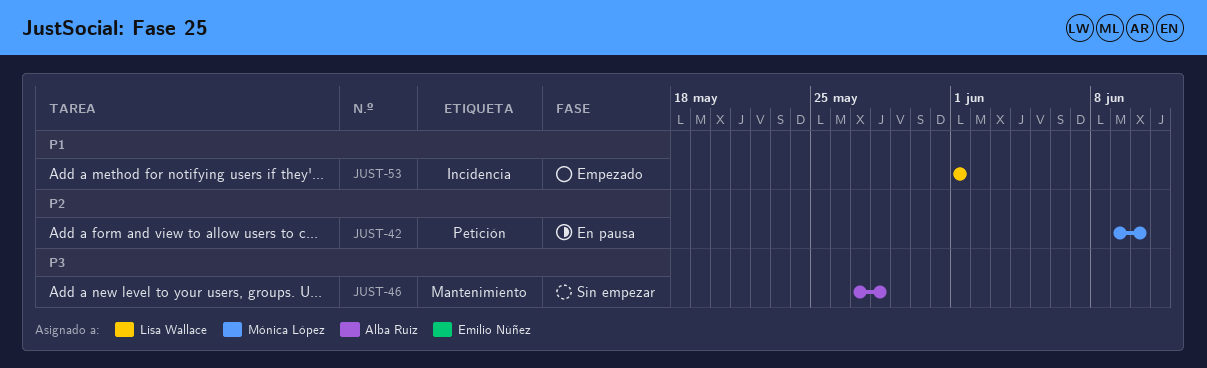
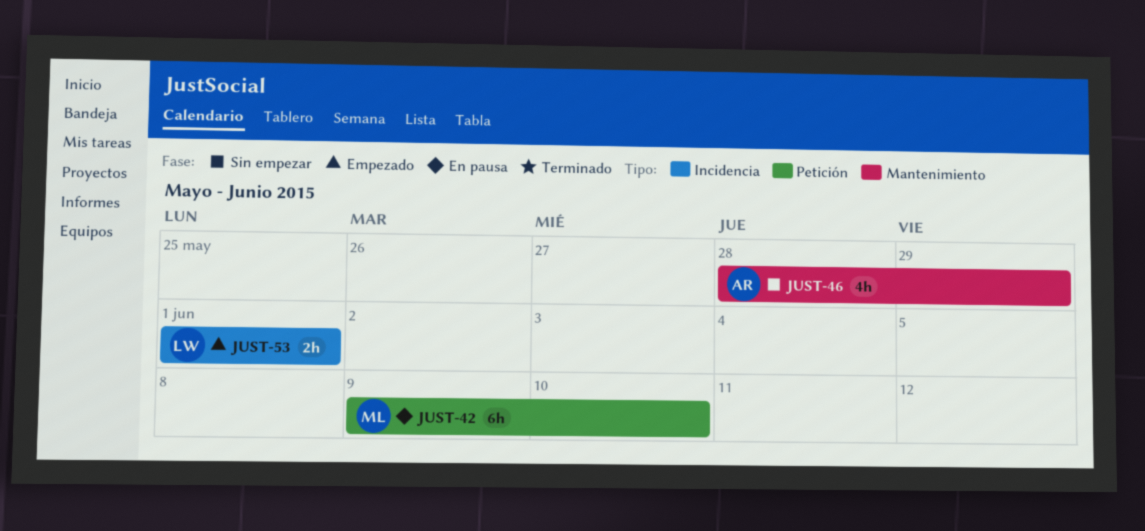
JUST-46, start: May 27 -> May 28
JUST-46, due: May 28 -> May 29

